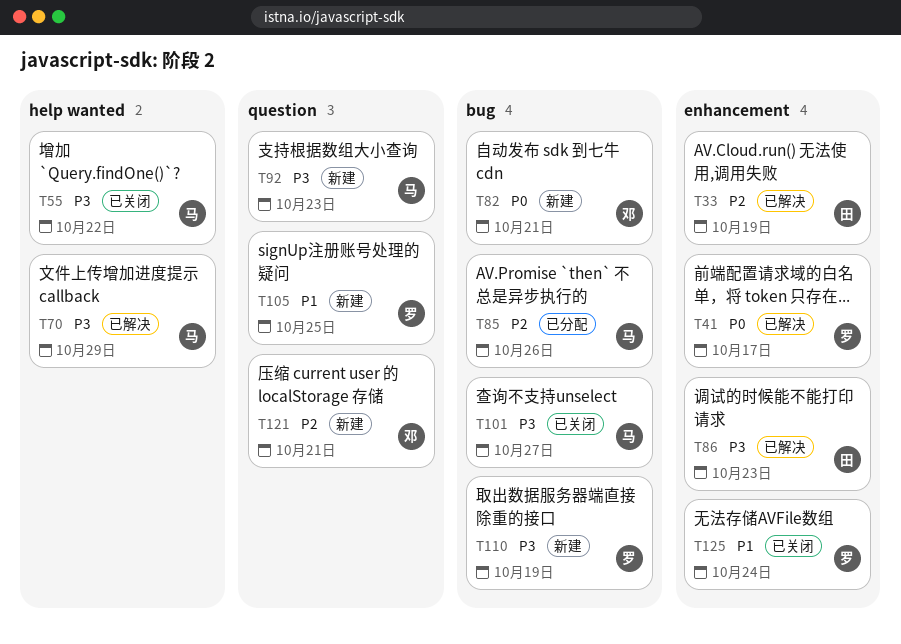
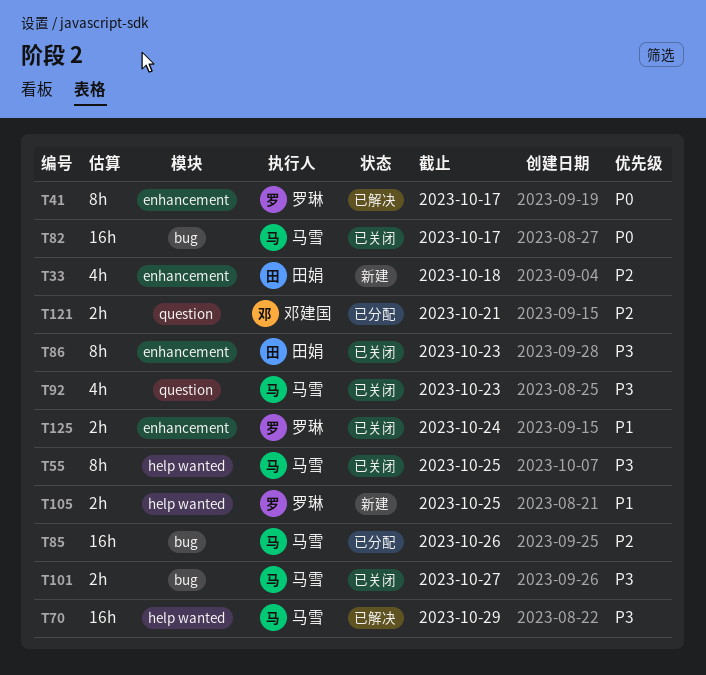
T33, status: 已解决 -> 新建
T33, due: Oct 19 -> Oct 18
T55, due: Oct 22 -> Oct 25
T82, status: 新建 -> 已关闭
T82, owner: 邓建国 -> 马雪
T82, due: Oct 21 -> Oct 17
T86, status: 已解决 -> 已关闭
T92, status: 新建 -> 已关闭
T105, label: question -> help wanted
T110: present -> none
T121, status: 新建 -> 已分配

